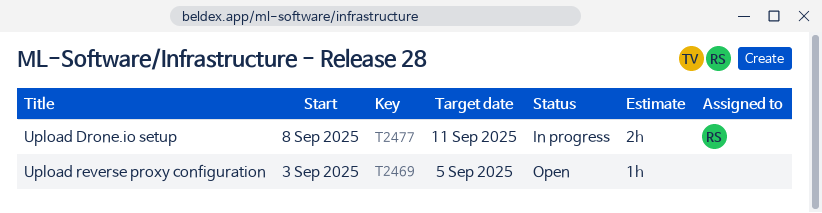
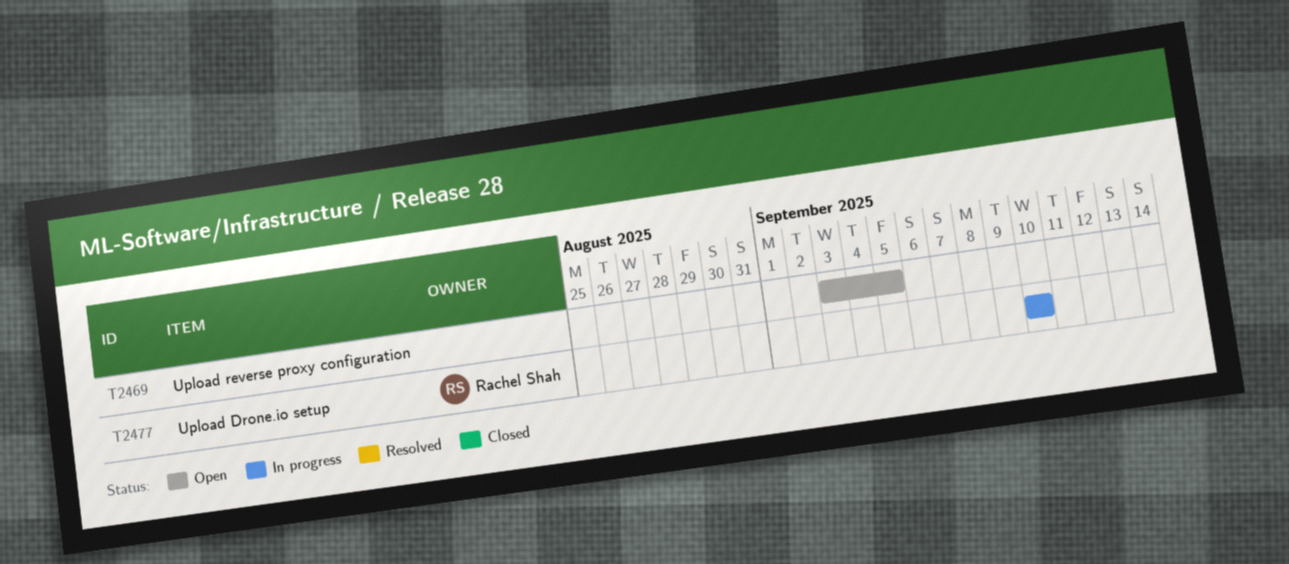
T2477, start: Sep 8 -> Sep 10
T2477, due: Sep 11 -> Sep 10

